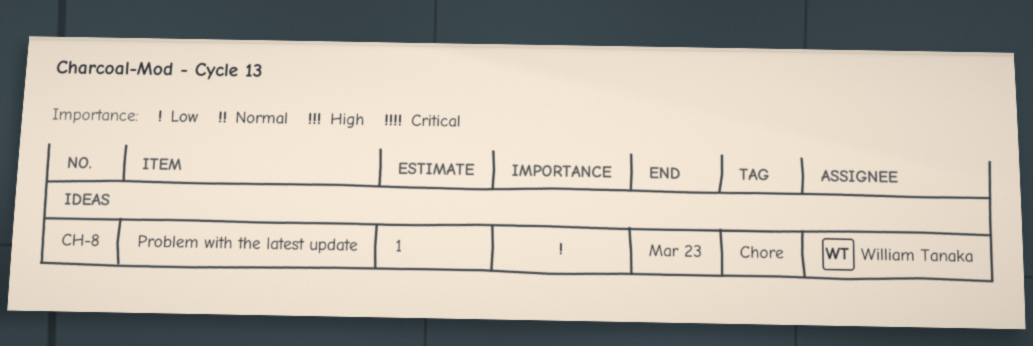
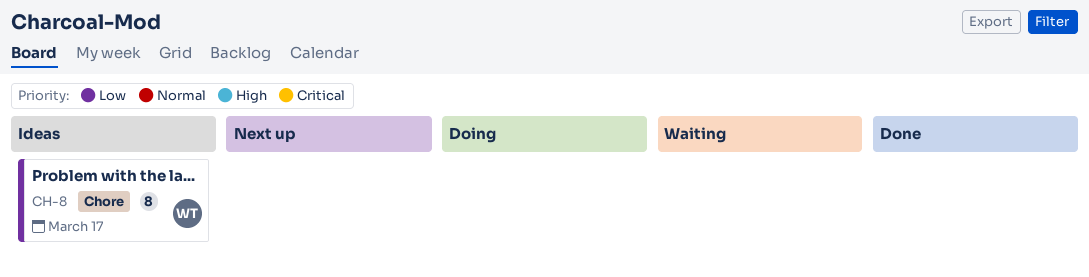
CH-8, estimate: 1 -> 8
CH-8, due: Mar 23 -> Mar 17

